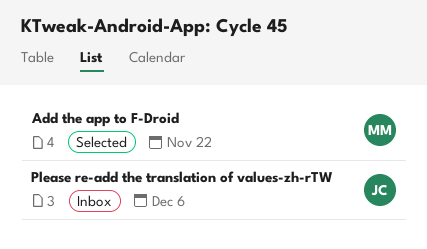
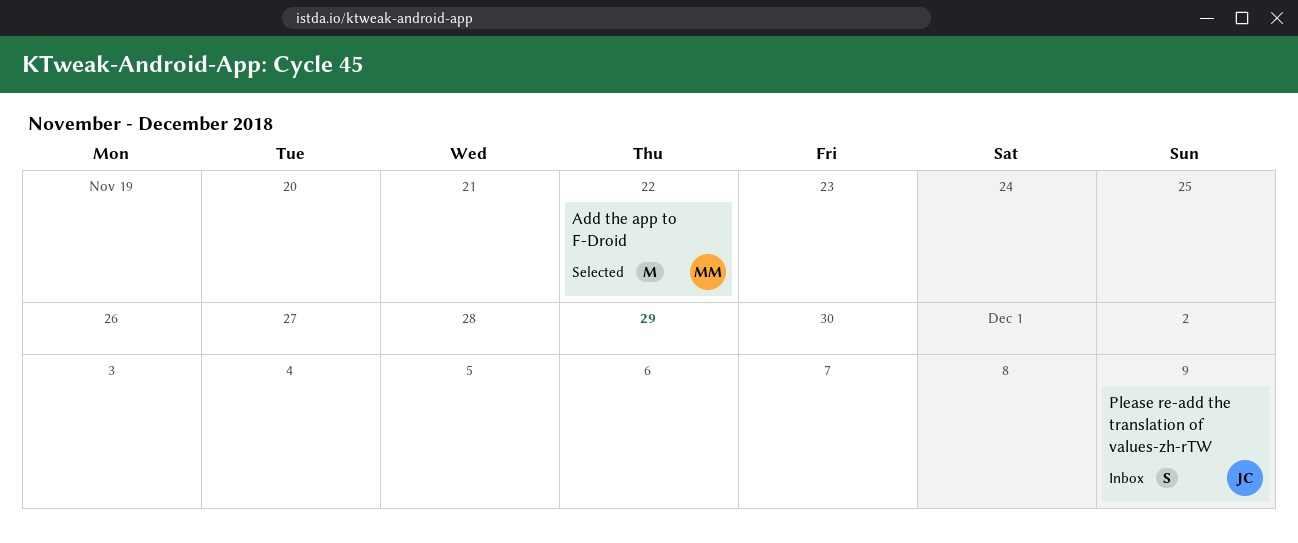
Please re-add the translation of values-zh-rTW, due: Dec 6 -> Dec 9

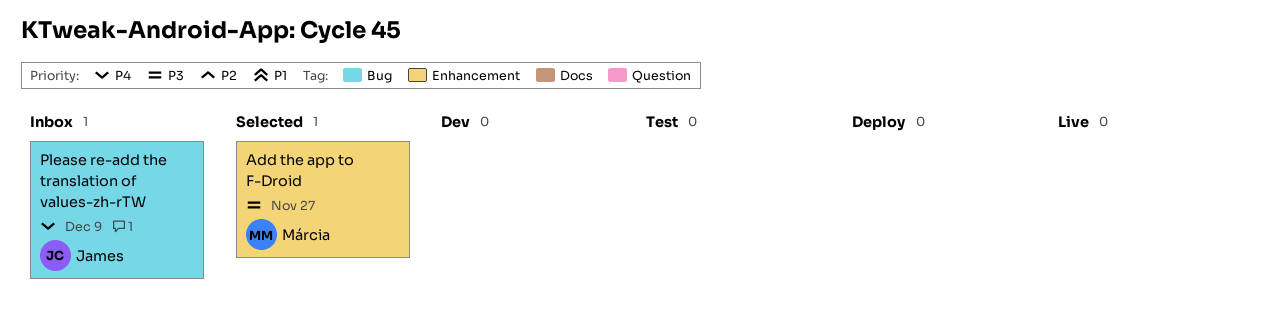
Add the app to F-Droid, due: Nov 22 -> Nov 27

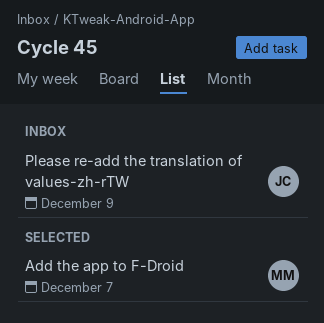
Add the app to F-Droid, due: Nov 27 -> Dec 7

